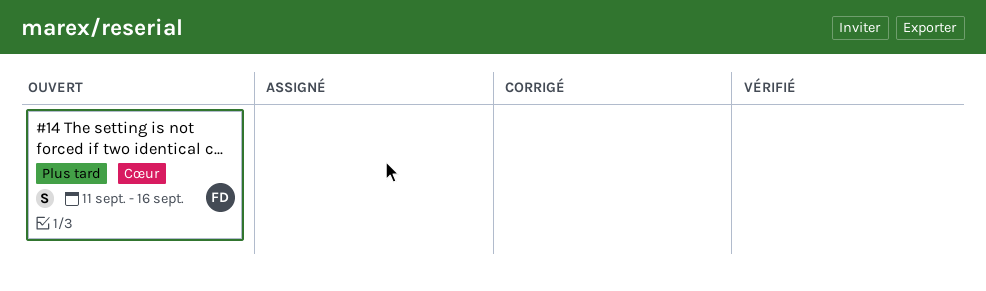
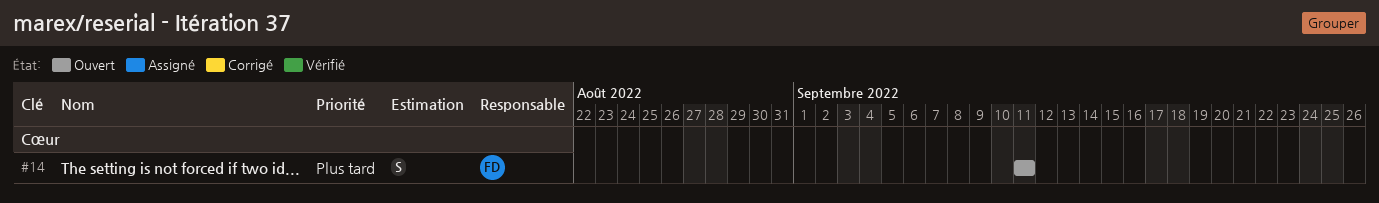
#14, due: Sep 16 -> Sep 11

